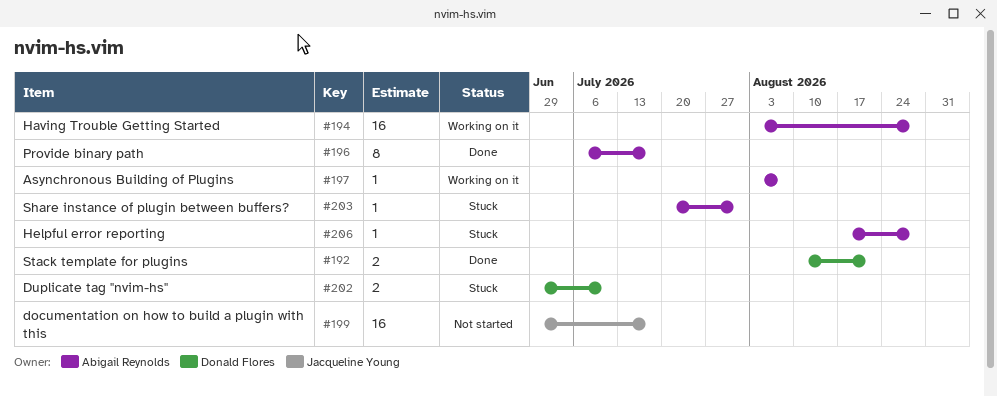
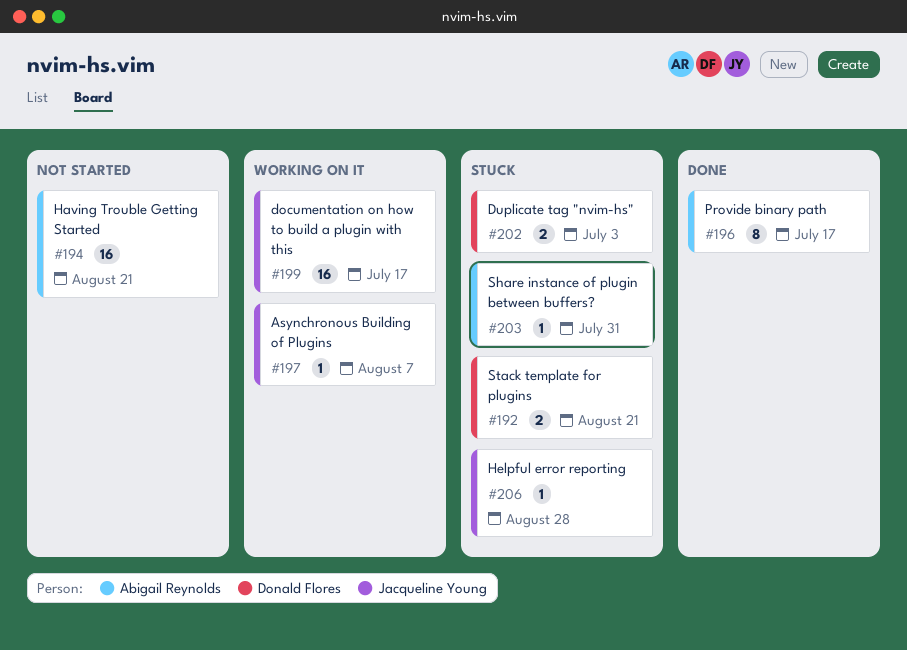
#192, status: Done -> Stuck
#194, status: Working on it -> Not started
#194, due: Aug 28 -> Aug 21
#197, owner: Abigail Reynolds -> Jacqueline Young
#199, status: Not started -> Working on it
#202, due: Jul 10 -> Jul 3
#206, owner: Abigail Reynolds -> Jacqueline Young

